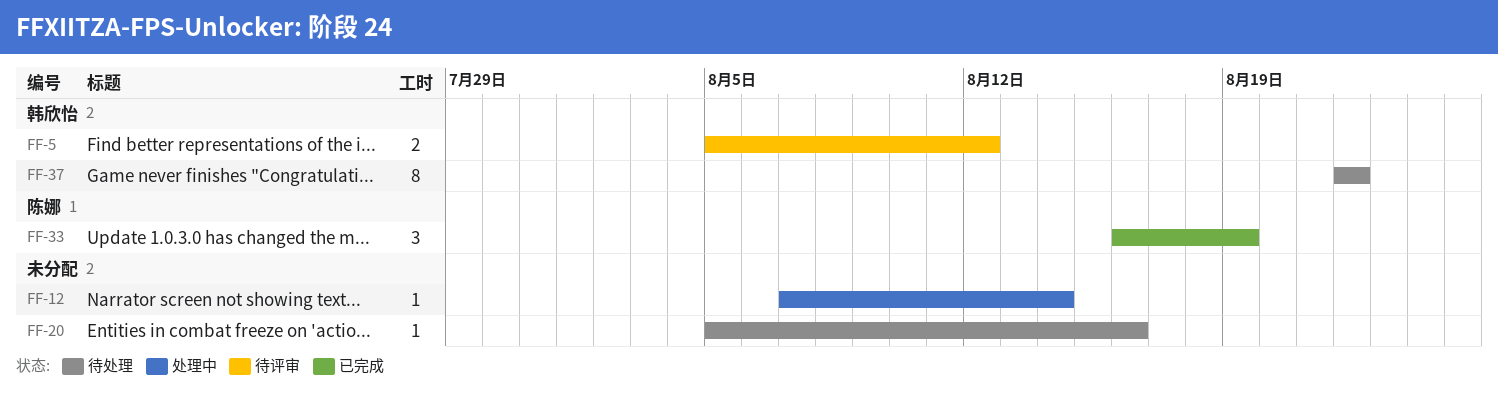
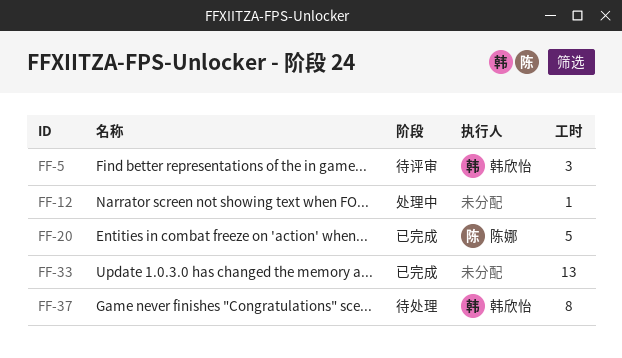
FF-5, estimate: 2 -> 3
FF-20, status: 待处理 -> 已完成
FF-20, owner: none -> 陈娜
FF-20, estimate: 1 -> 5
FF-33, owner: 陈娜 -> none
FF-33, estimate: 3 -> 13

